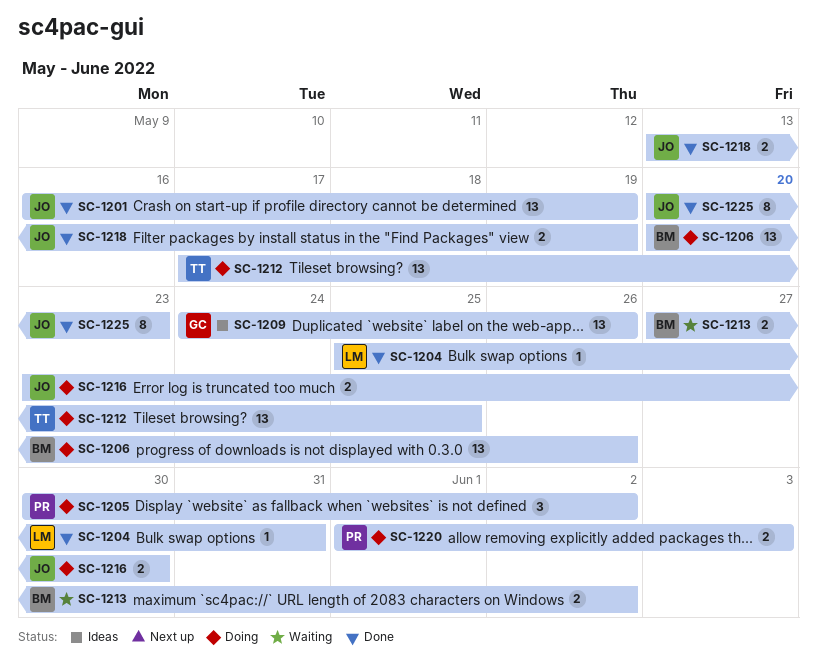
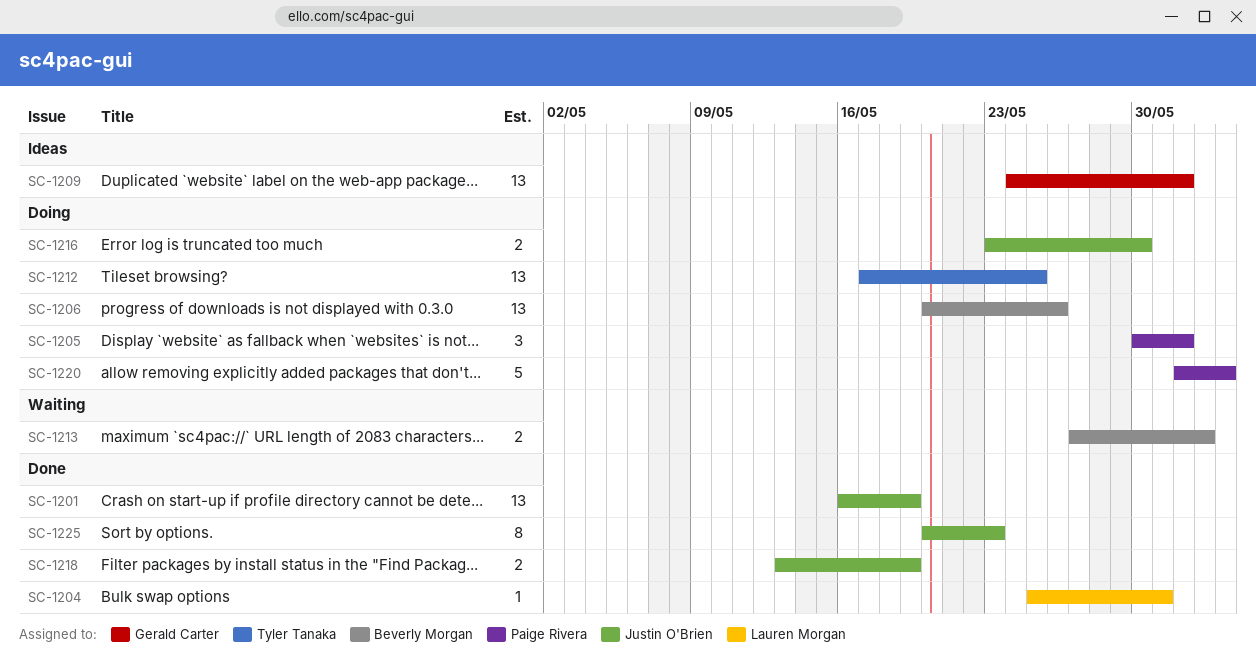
SC-1205, due: Jun 2 -> Jun 1
SC-1209, due: May 26 -> Jun 1
SC-1220, estimate: 2 -> 5

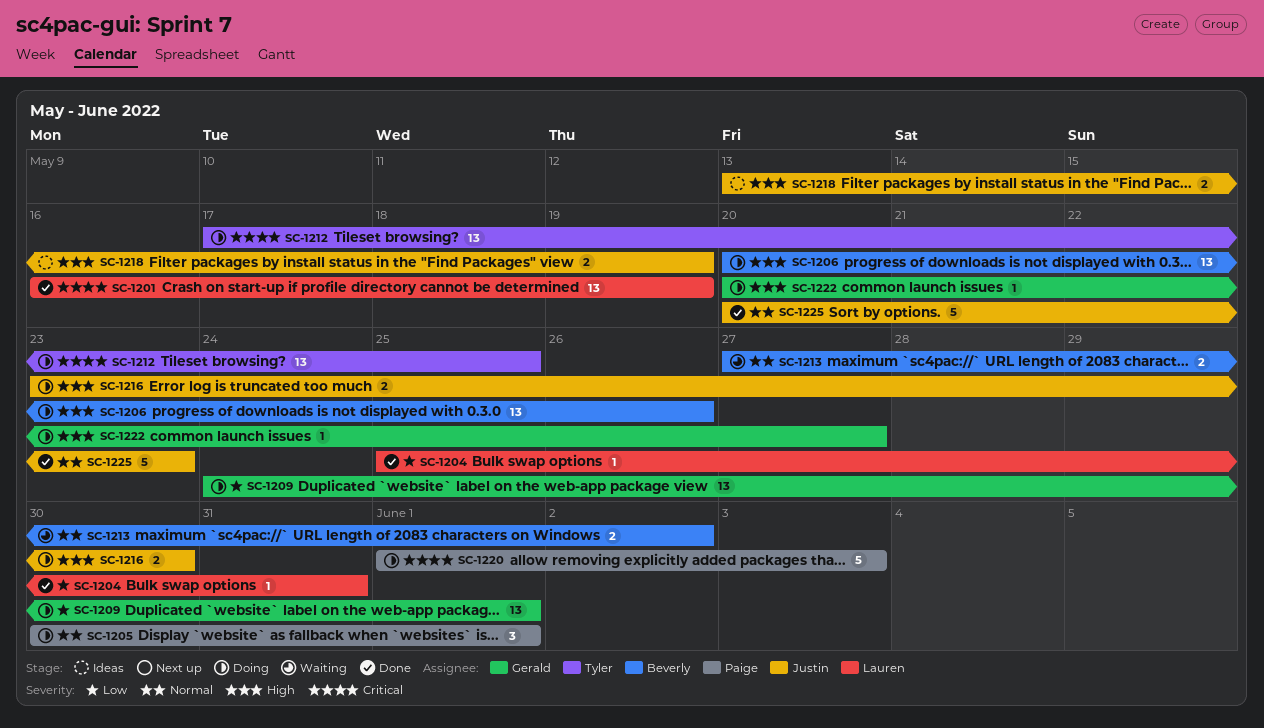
SC-1201, owner: Justin O'Brien -> Lauren Morgan
SC-1209, status: Ideas -> Doing
SC-1218, status: Done -> Ideas
SC-1222: none -> present
SC-1225, estimate: 8 -> 5

